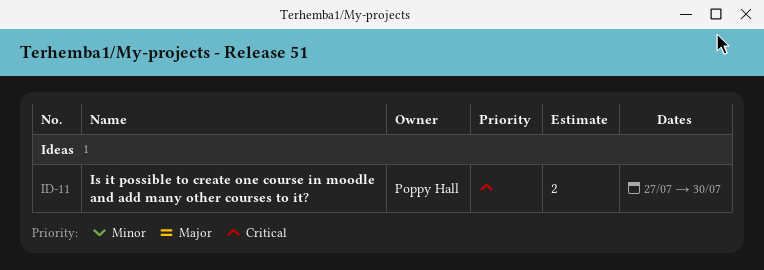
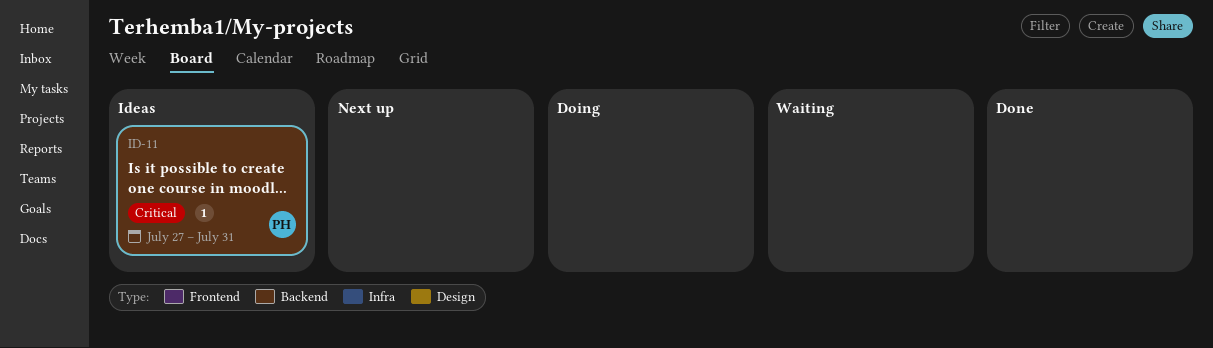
ID-11, estimate: 2 -> 1
ID-11, due: Jul 30 -> Jul 31

